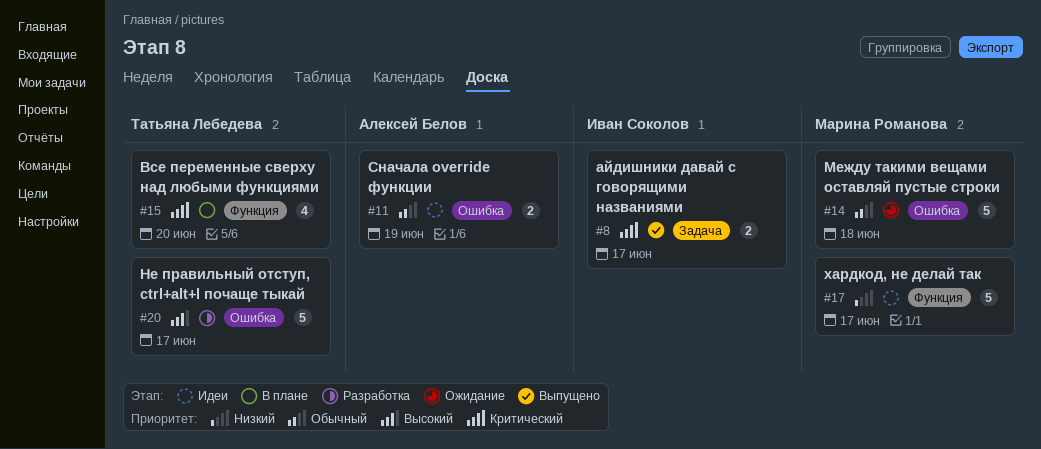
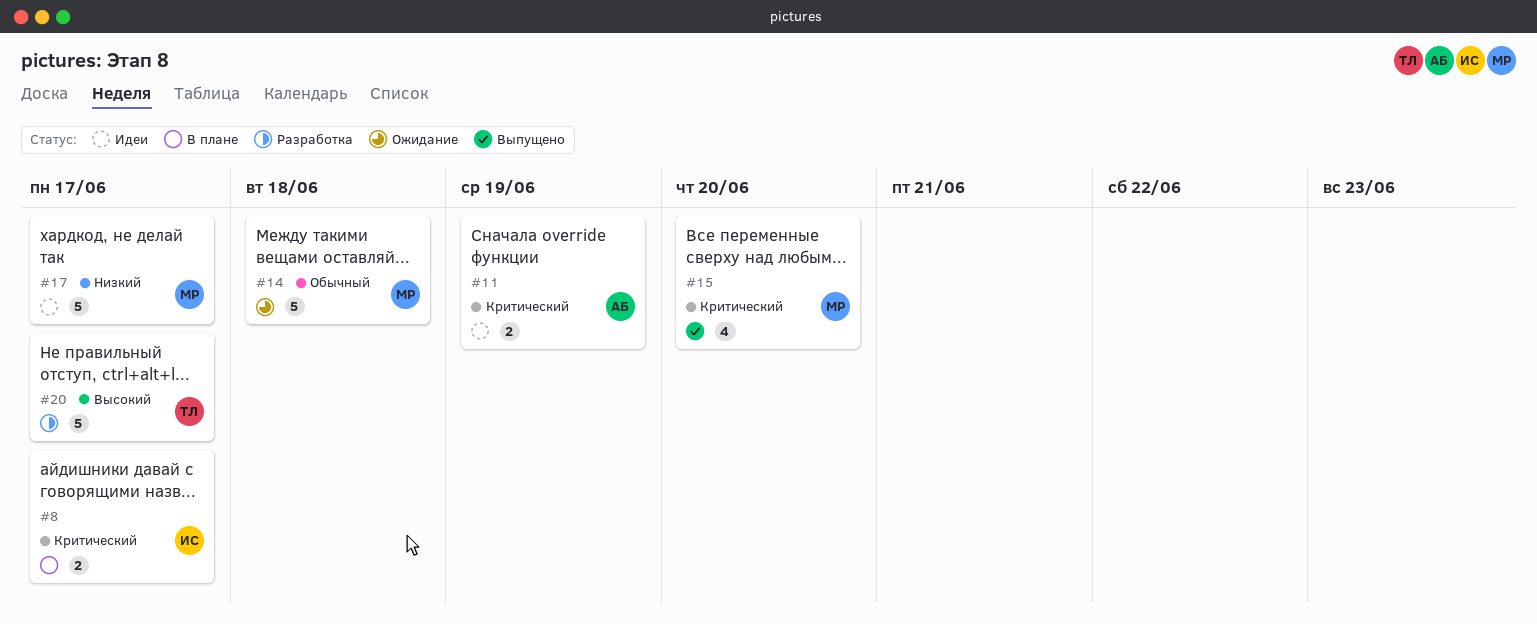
#8, status: Выпущено -> В плане
#11, priority: Обычный -> Критический
#15, status: В плане -> Выпущено
#15, owner: Татьяна Лебедева -> Марина Романова

